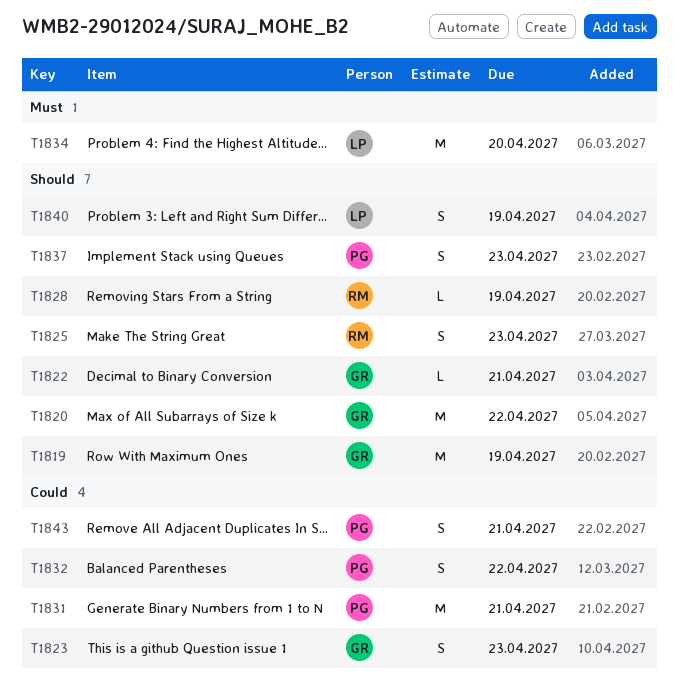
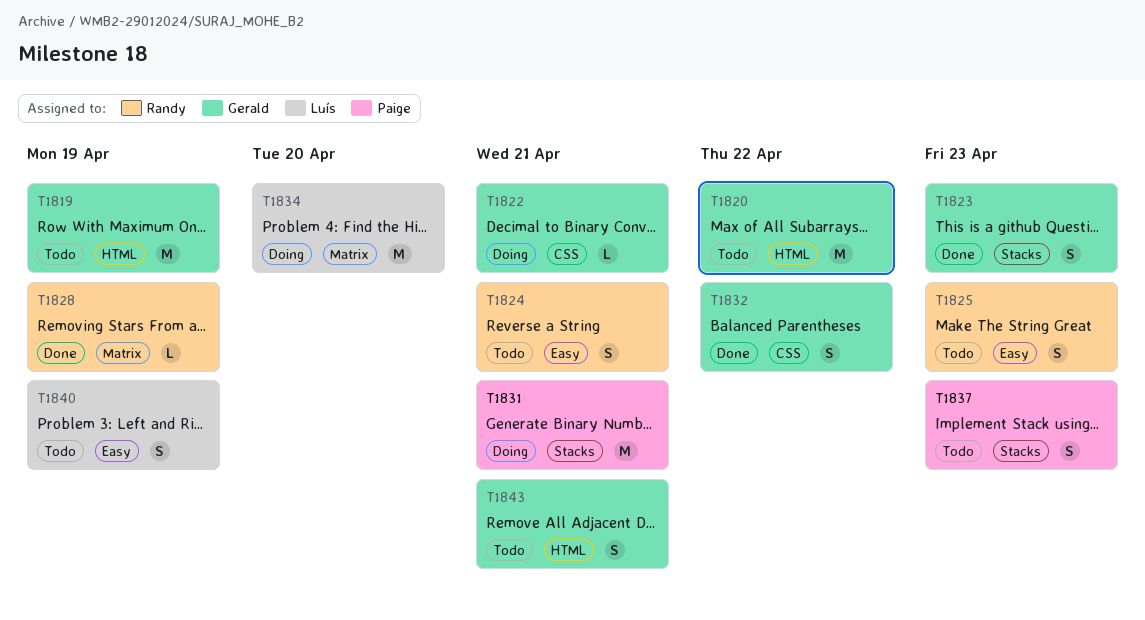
T1824: none -> present
T1832, owner: Paige -> Gerald
T1843, owner: Paige -> Gerald

